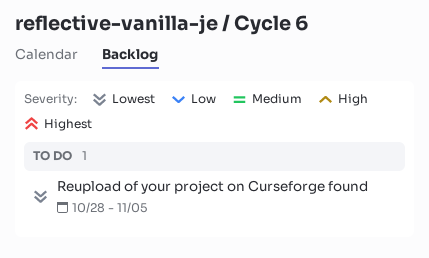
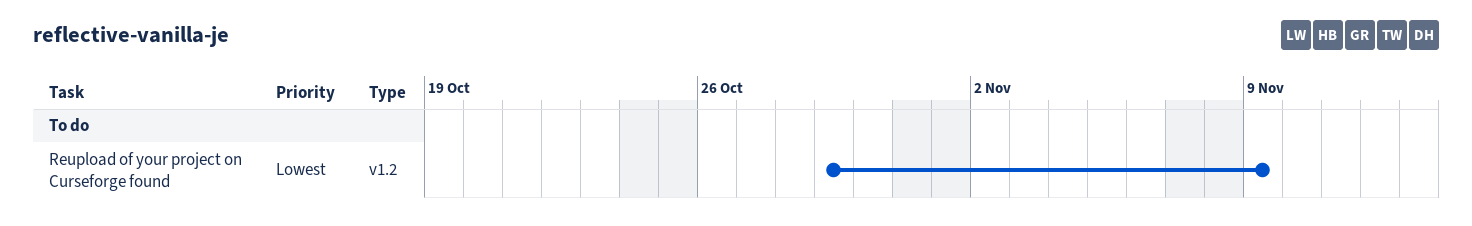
Reupload of your project on Curseforge found, start: Oct 28 -> Oct 29
Reupload of your project on Curseforge found, due: Nov 5 -> Nov 9

